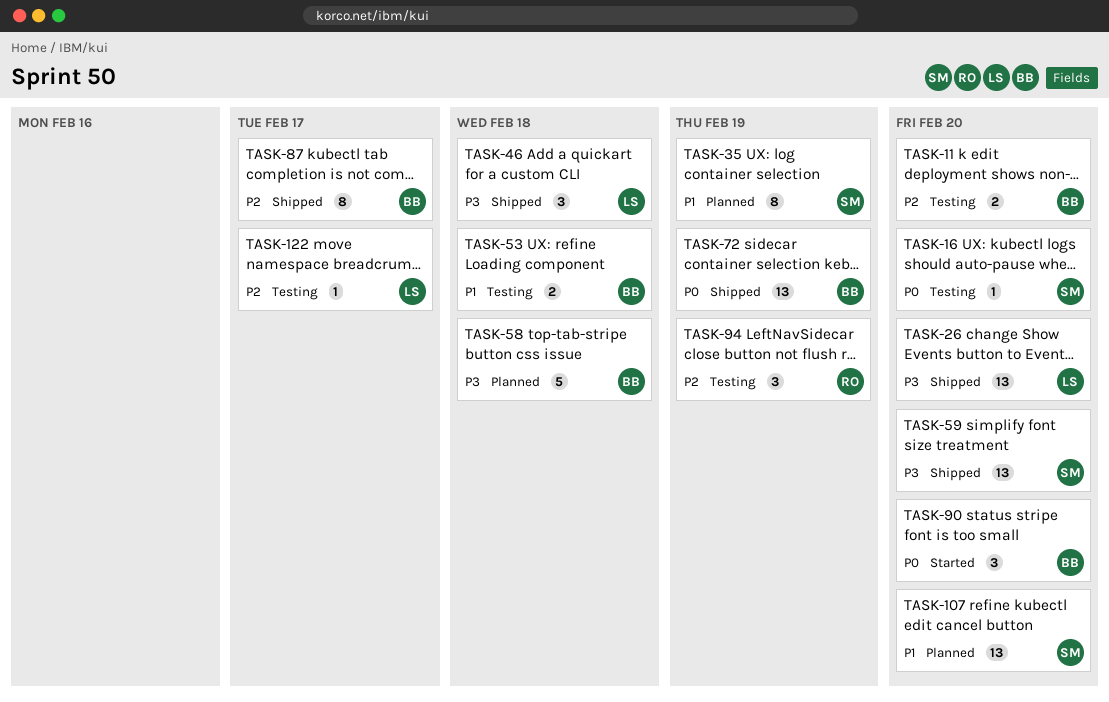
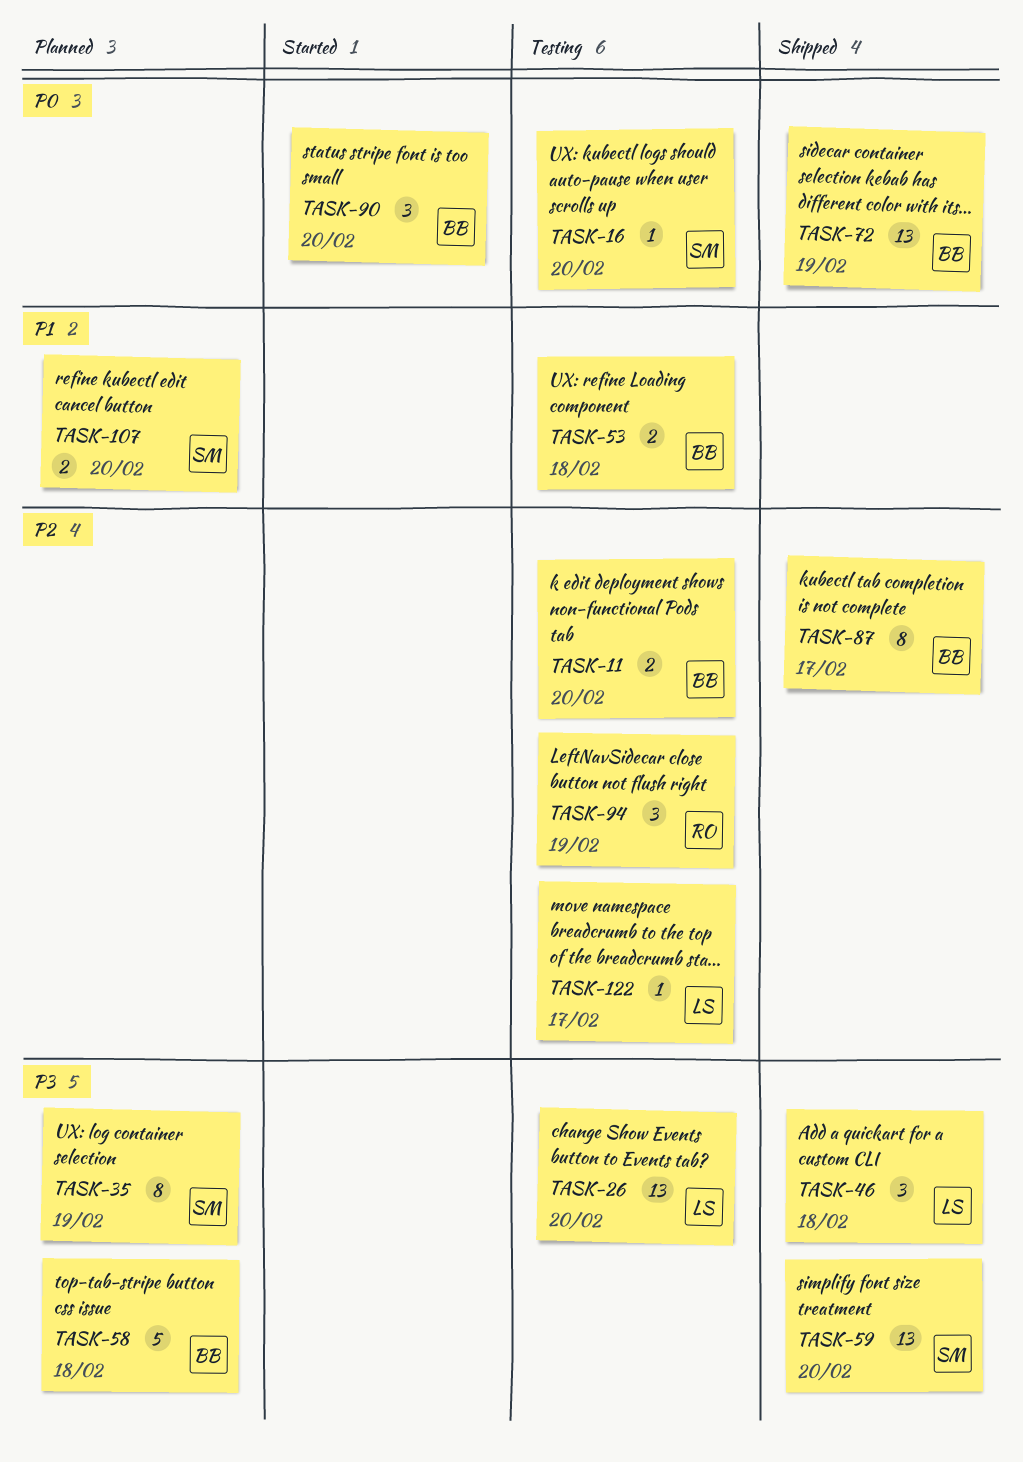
TASK-26, status: Shipped -> Testing
TASK-35, priority: P1 -> P3
TASK-107, estimate: 13 -> 2

